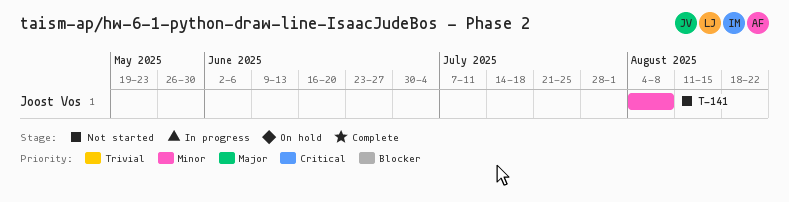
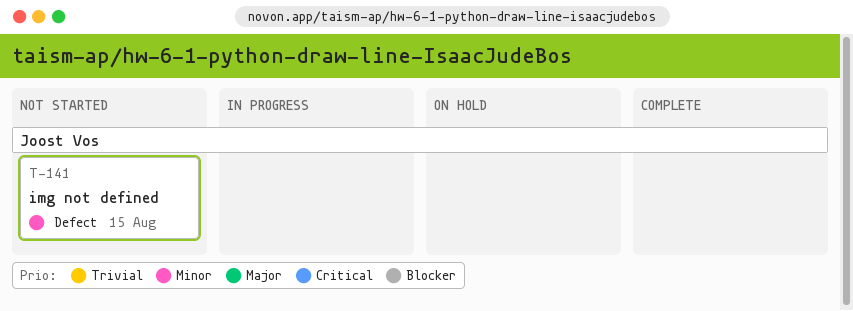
T-141, due: Aug 8 -> Aug 15

